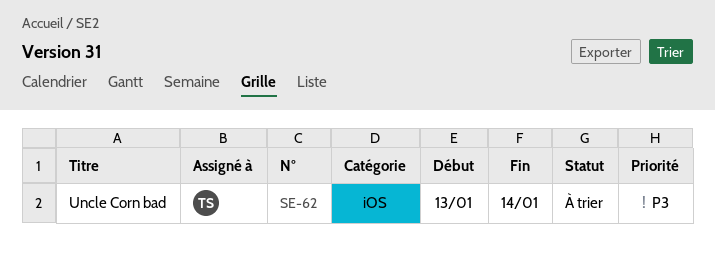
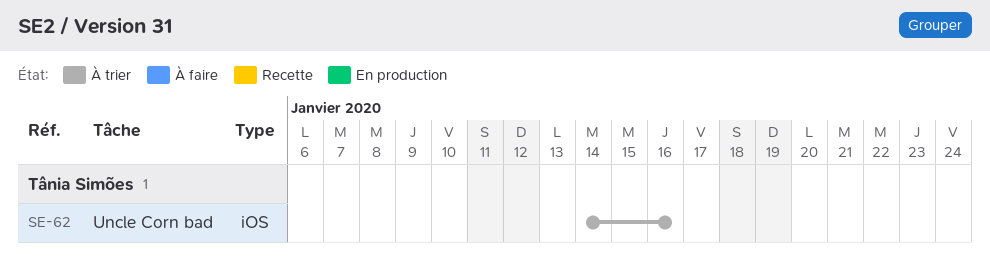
SE-62, start: Jan 13 -> Jan 14
SE-62, due: Jan 14 -> Jan 16

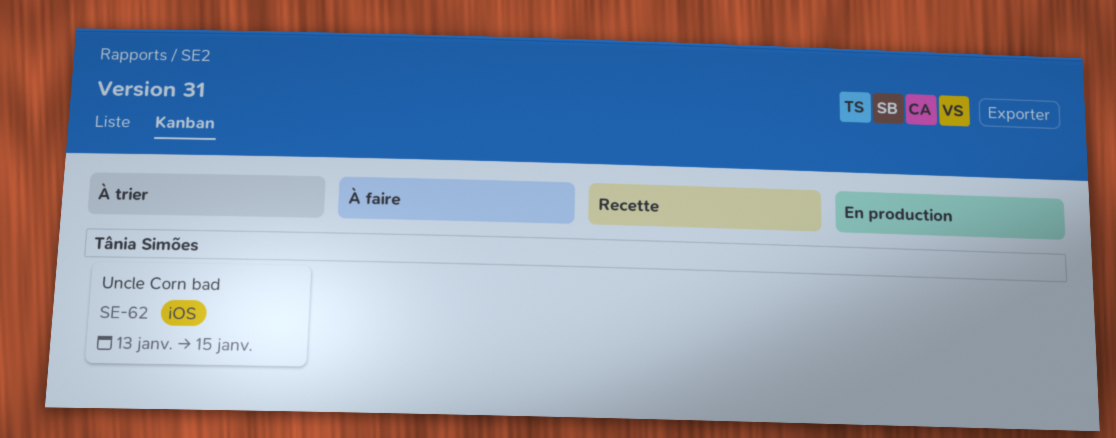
SE-62, start: Jan 14 -> Jan 13
SE-62, due: Jan 16 -> Jan 15

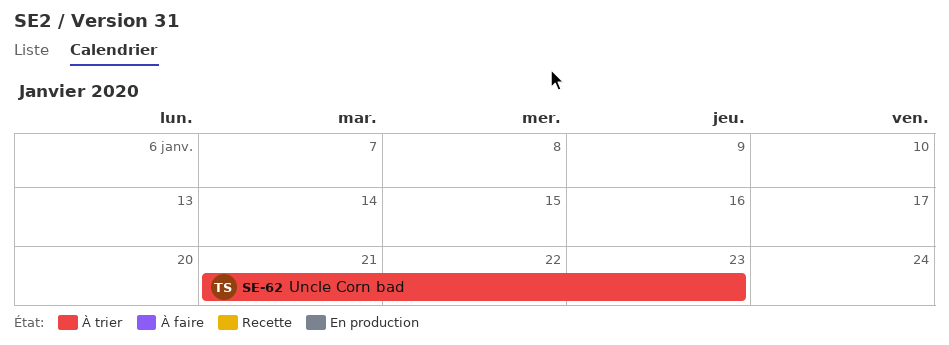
SE-62, start: Jan 13 -> Jan 21
SE-62, due: Jan 15 -> Jan 23

